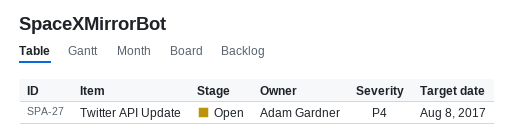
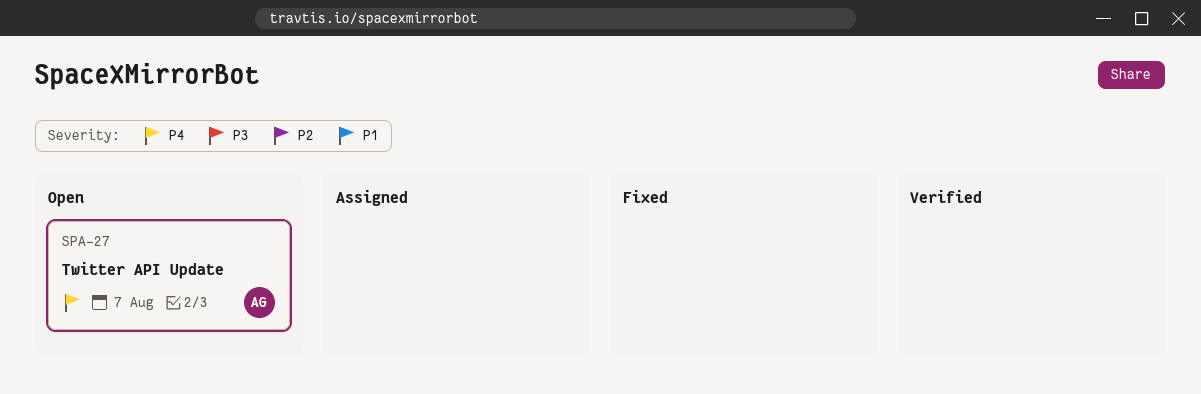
SPA-27, due: Aug 8 -> Aug 7

